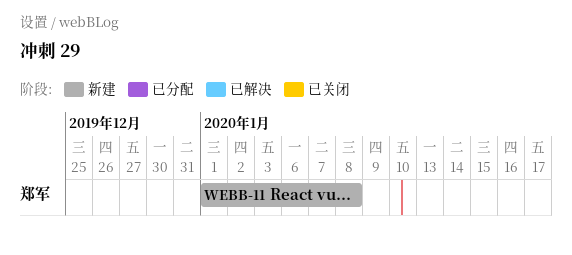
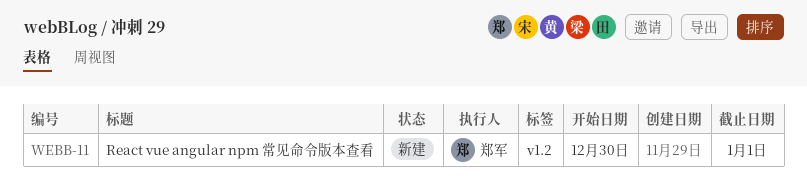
WEBB-11, start: Jan 1 -> Dec 30
WEBB-11, due: Jan 8 -> Jan 1

